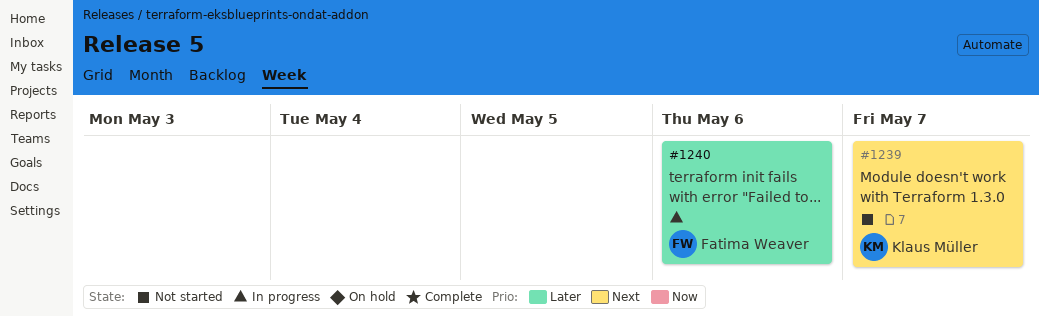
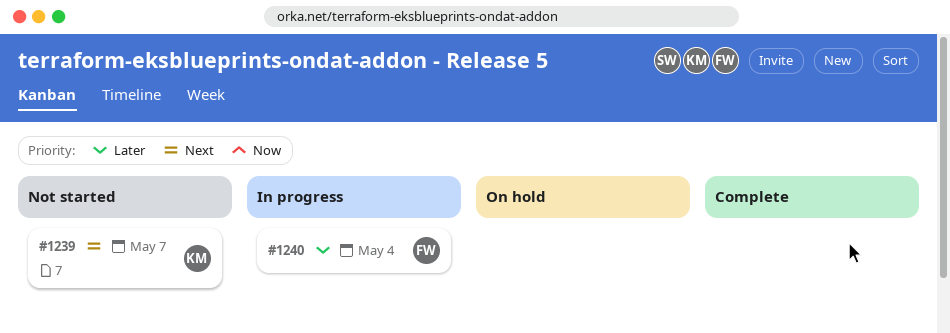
#1240, due: May 6 -> May 4

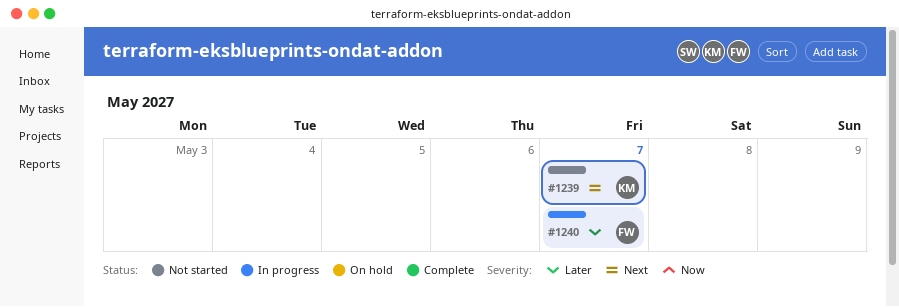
#1240, due: May 4 -> May 7

